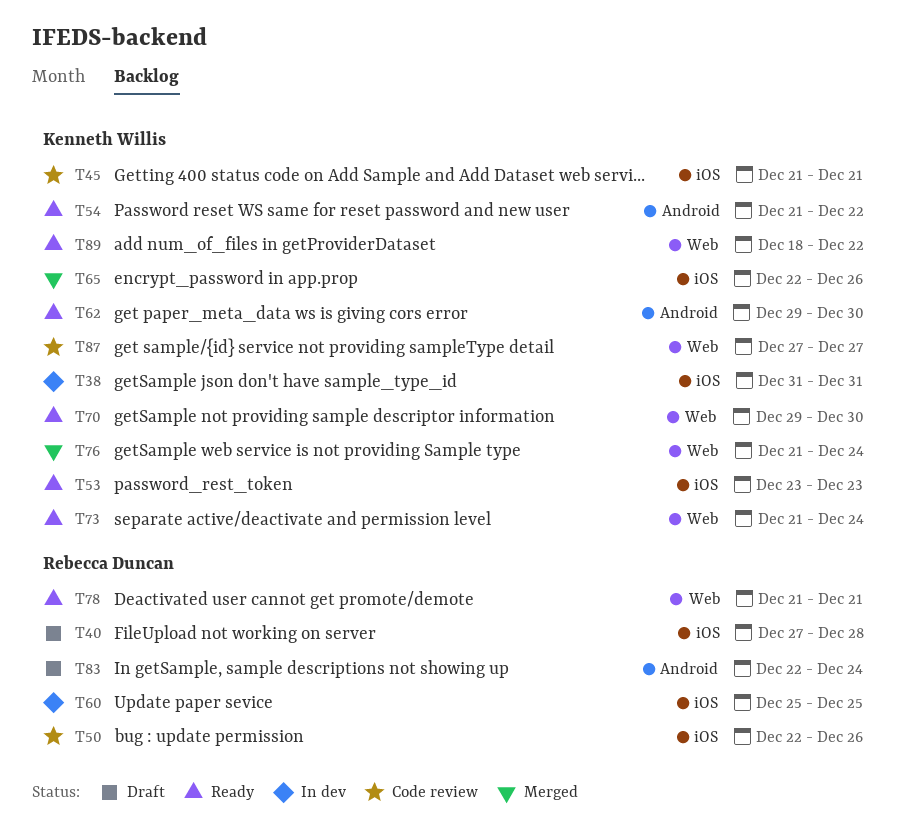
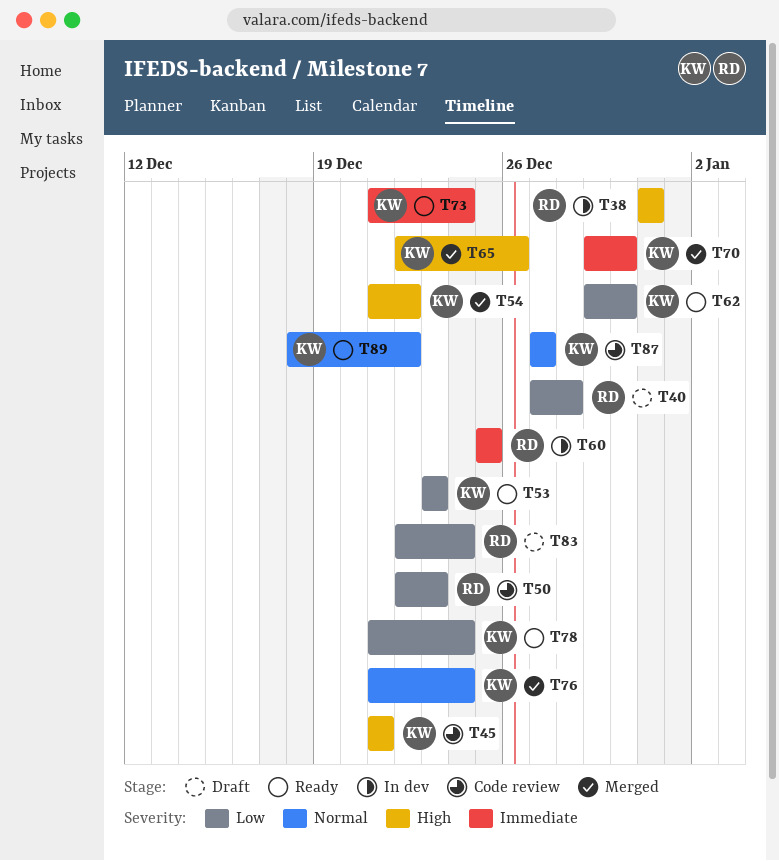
T38, owner: Kenneth Willis -> Rebecca Duncan
T50, due: Dec 26 -> Dec 23
T54, status: Ready -> Merged
T70, status: Ready -> Merged
T78, owner: Rebecca Duncan -> Kenneth Willis
T78, due: Dec 21 -> Dec 24

